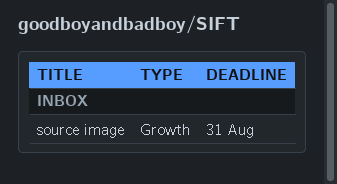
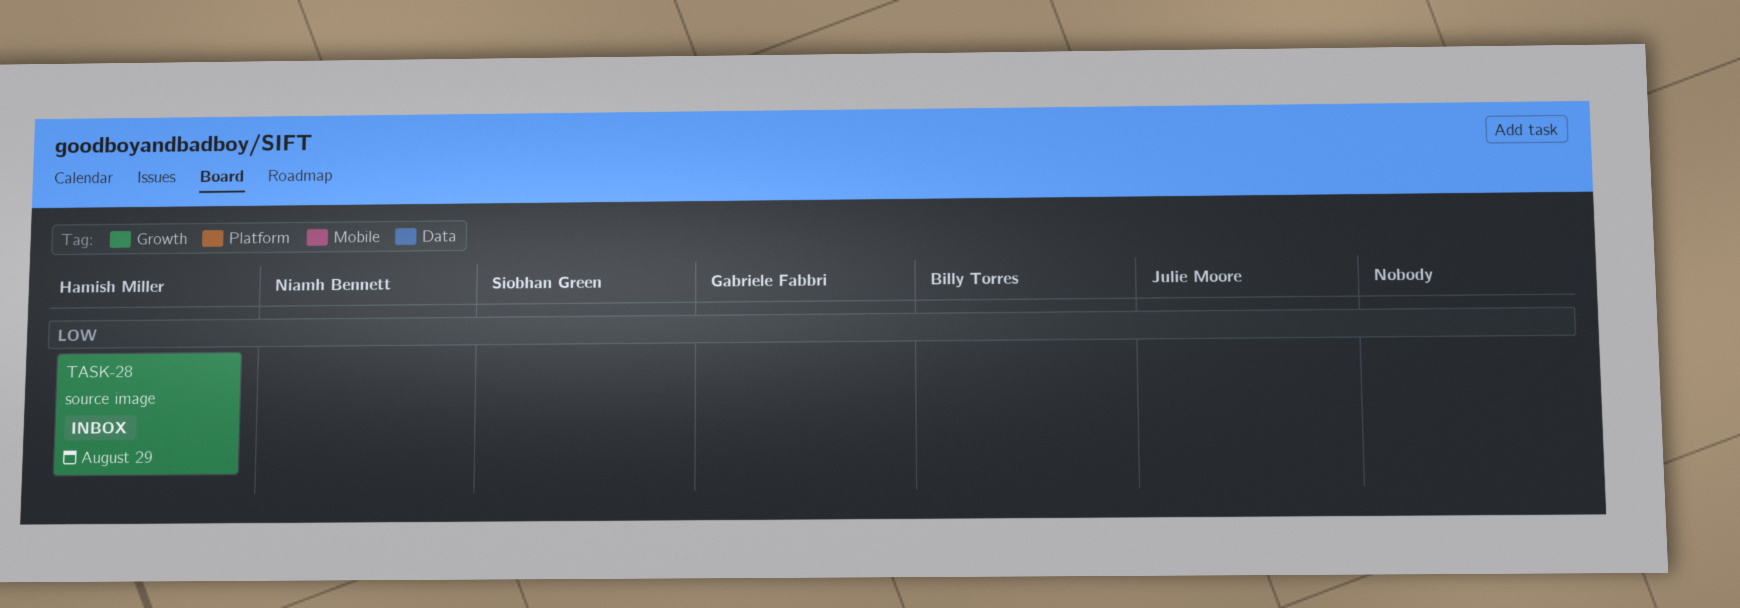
source image, due: Aug 31 -> Aug 29

